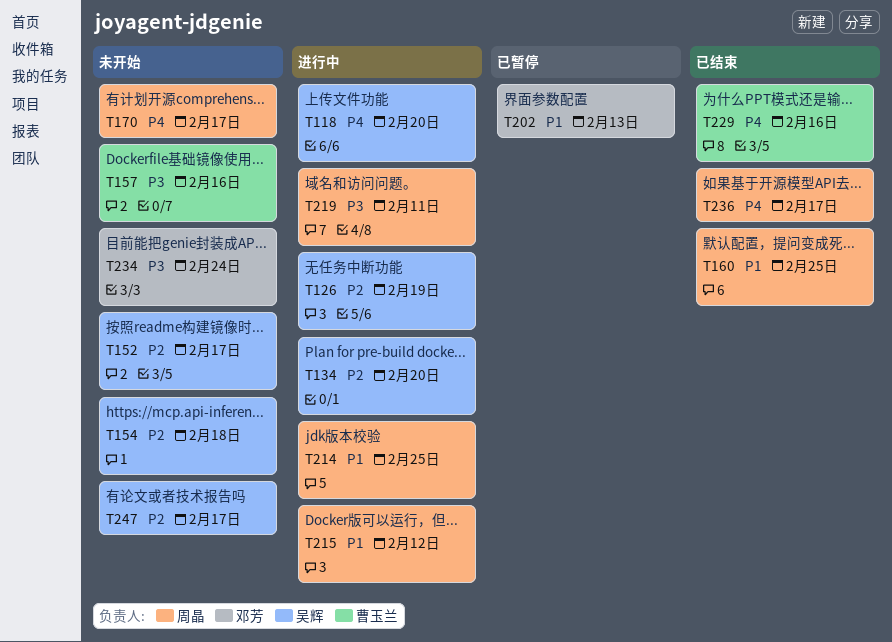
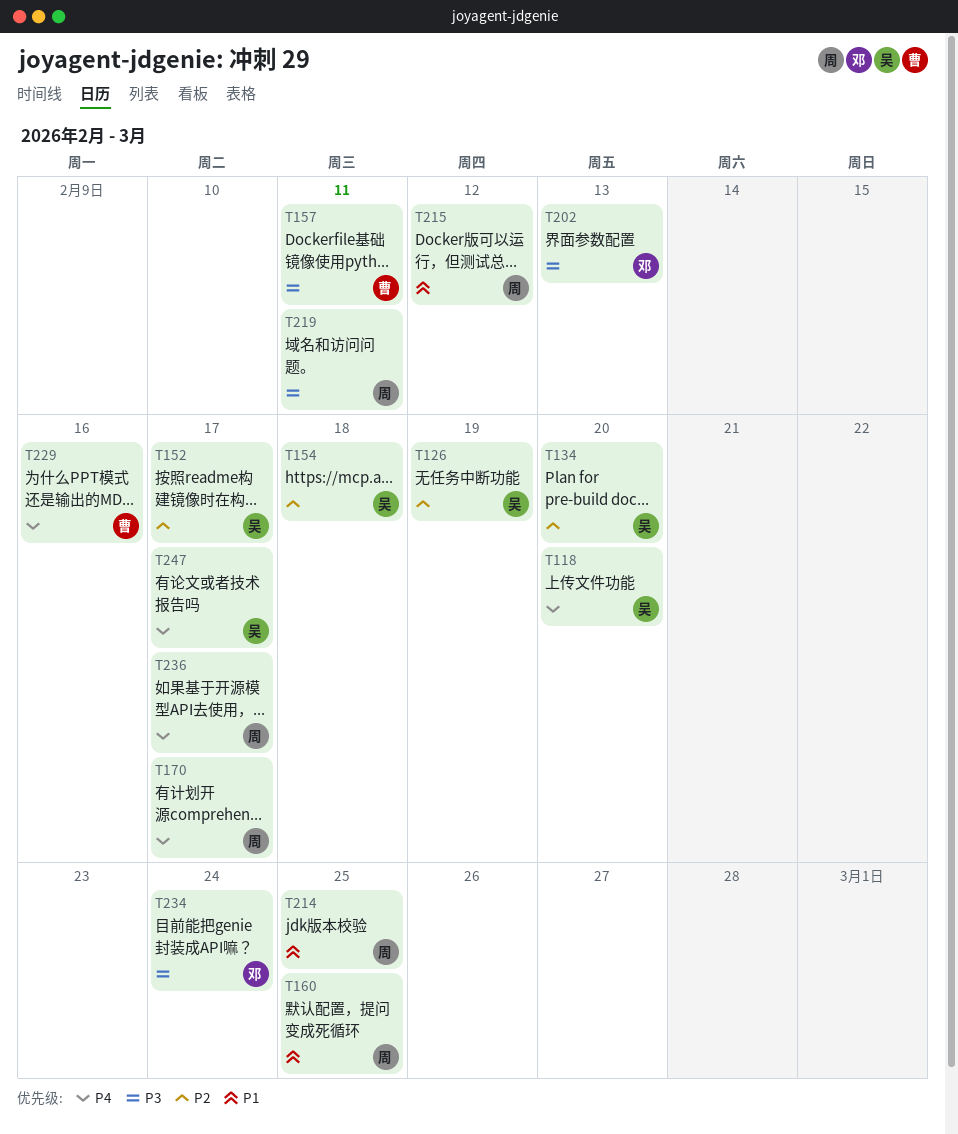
T157, due: Feb 16 -> Feb 11
T202, priority: P1 -> P3
T247, priority: P2 -> P4

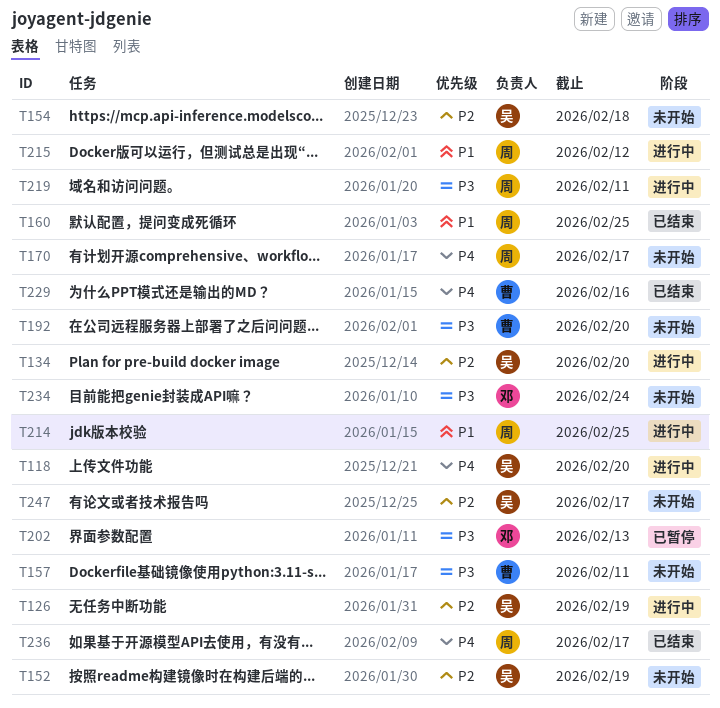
T152, due: Feb 17 -> Feb 19
T192: none -> present
T247, priority: P4 -> P2

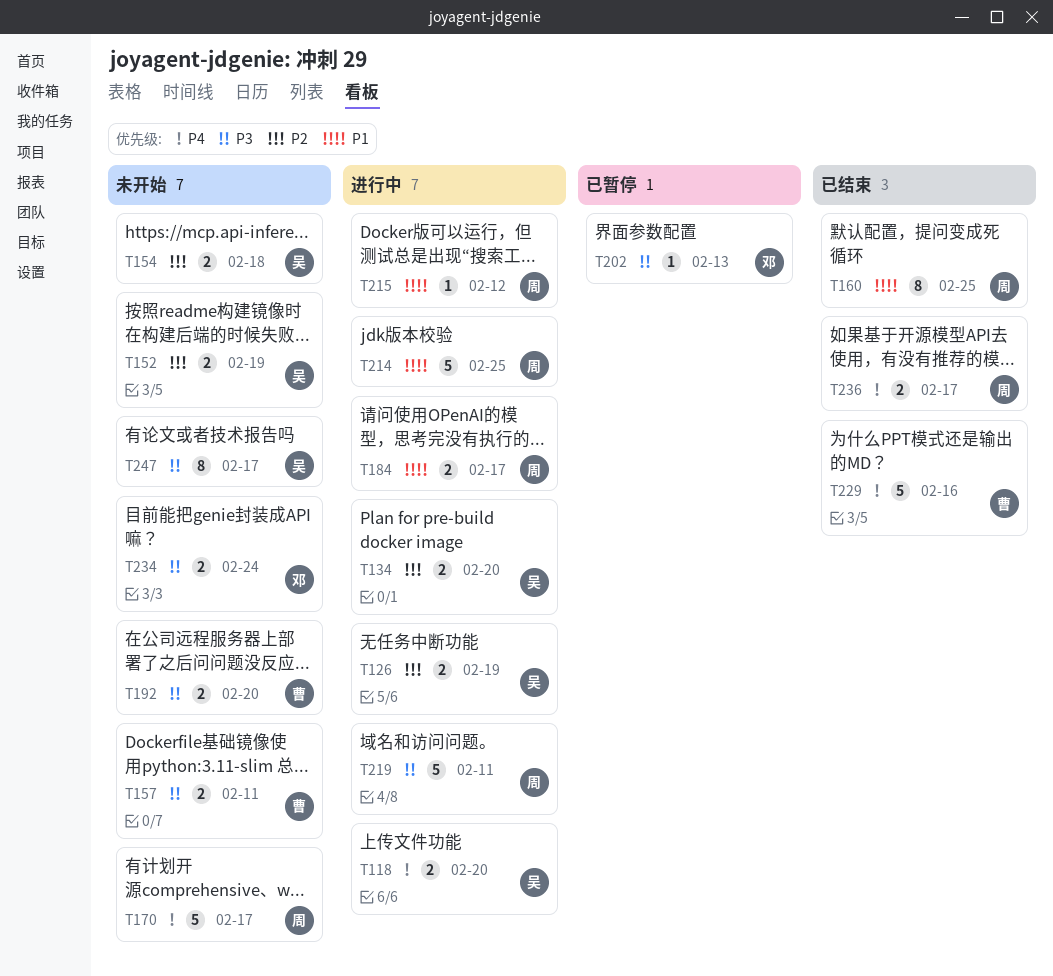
T184: none -> present
T247, priority: P2 -> P3

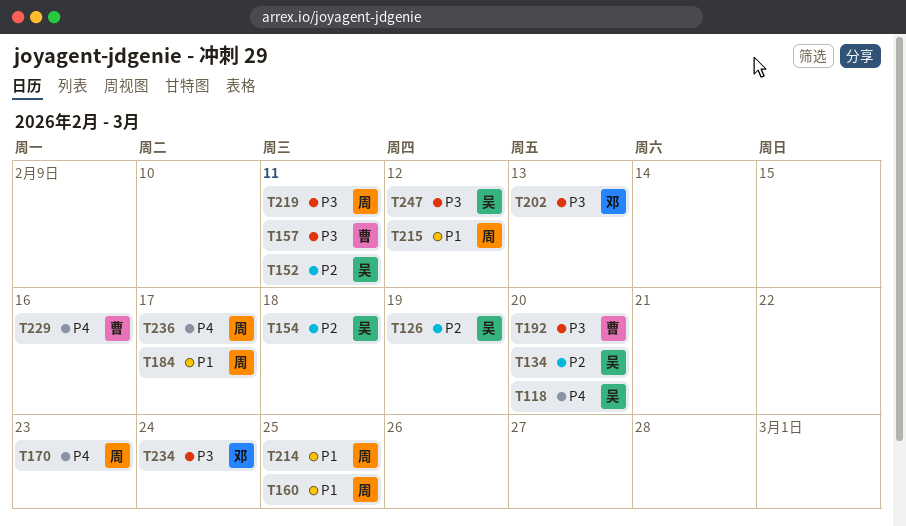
T152, due: Feb 19 -> Feb 11
T170, due: Feb 17 -> Feb 23
T247, due: Feb 17 -> Feb 12

